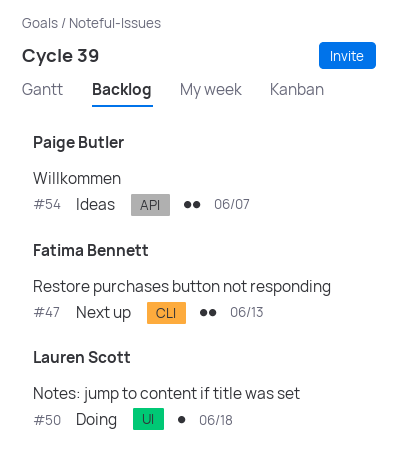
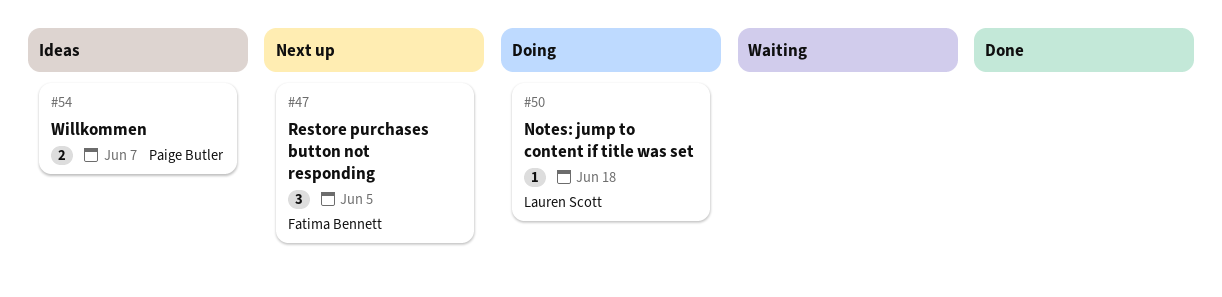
#47, estimate: 2 -> 3
#47, due: Jun 13 -> Jun 5

